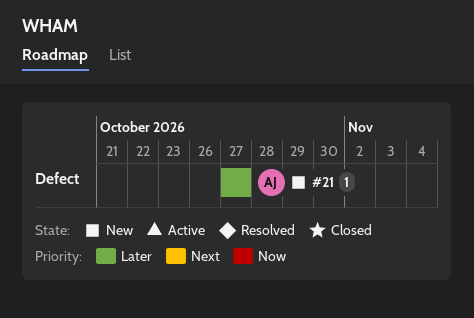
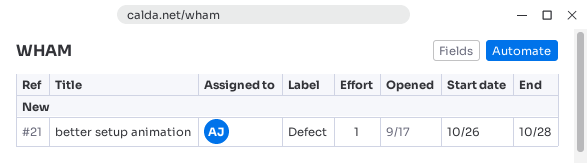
#21, start: Oct 27 -> Oct 26
#21, due: Oct 27 -> Oct 28

